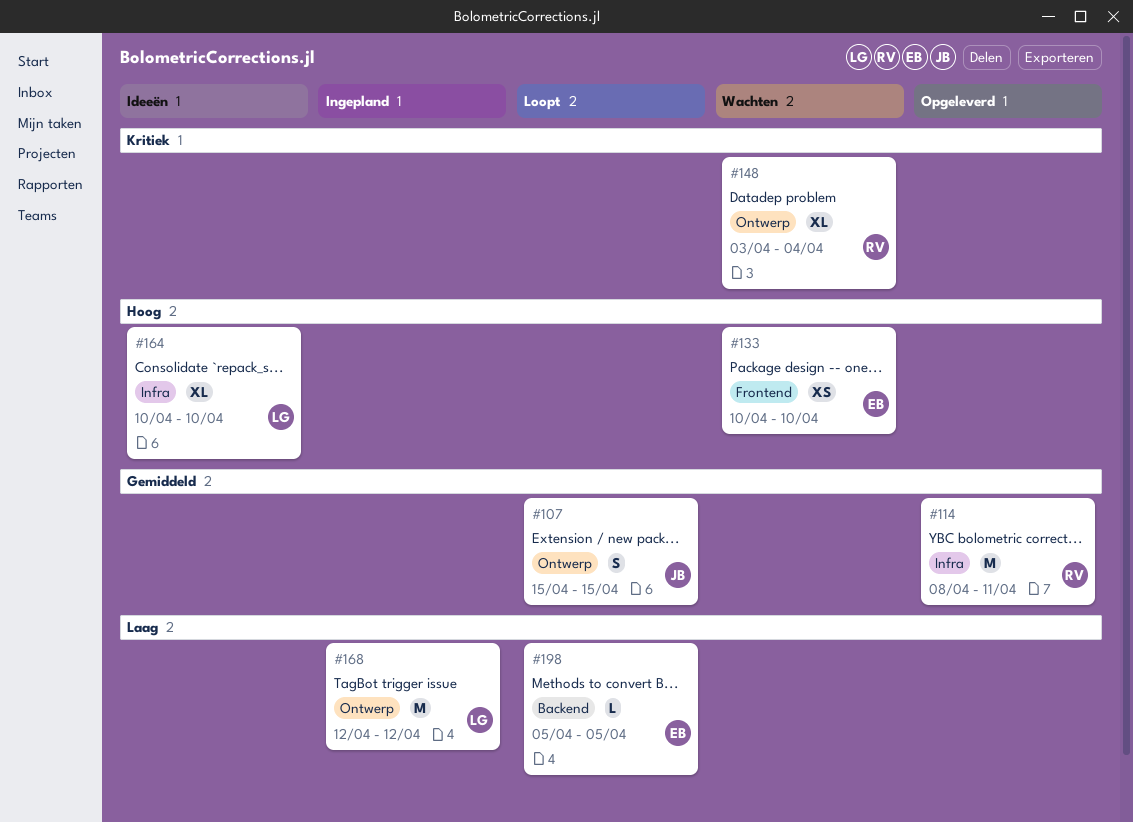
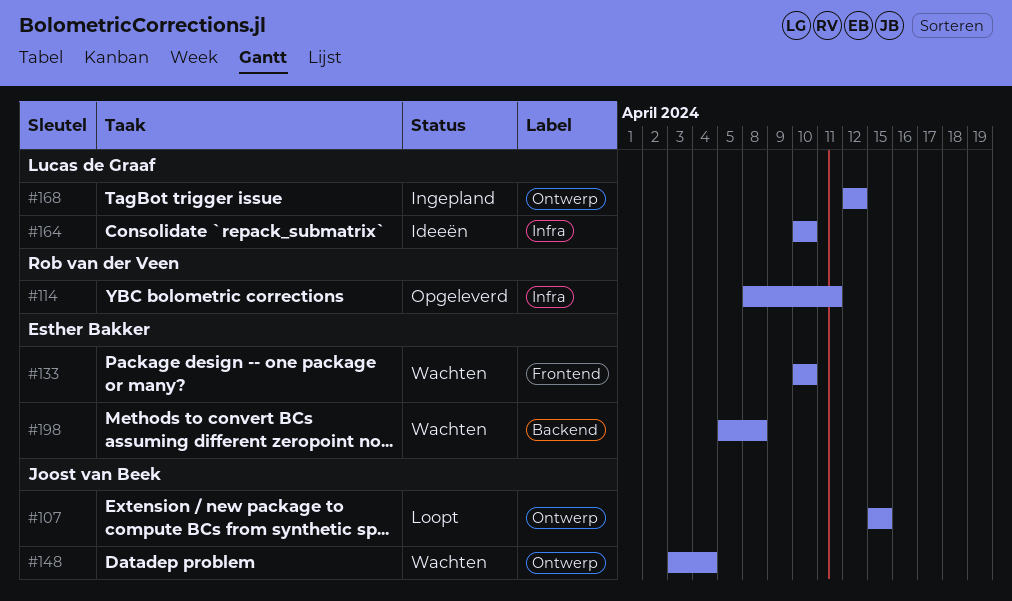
#148, owner: Rob van der Veen -> Joost van Beek
#198, status: Loopt -> Wachten
#198, due: Apr 5 -> Apr 8

